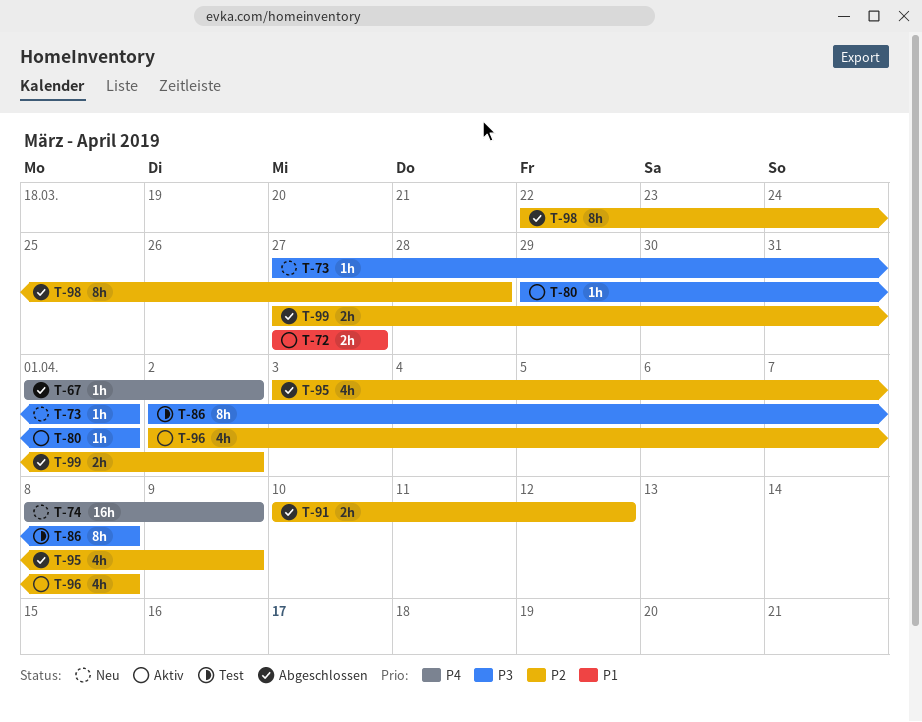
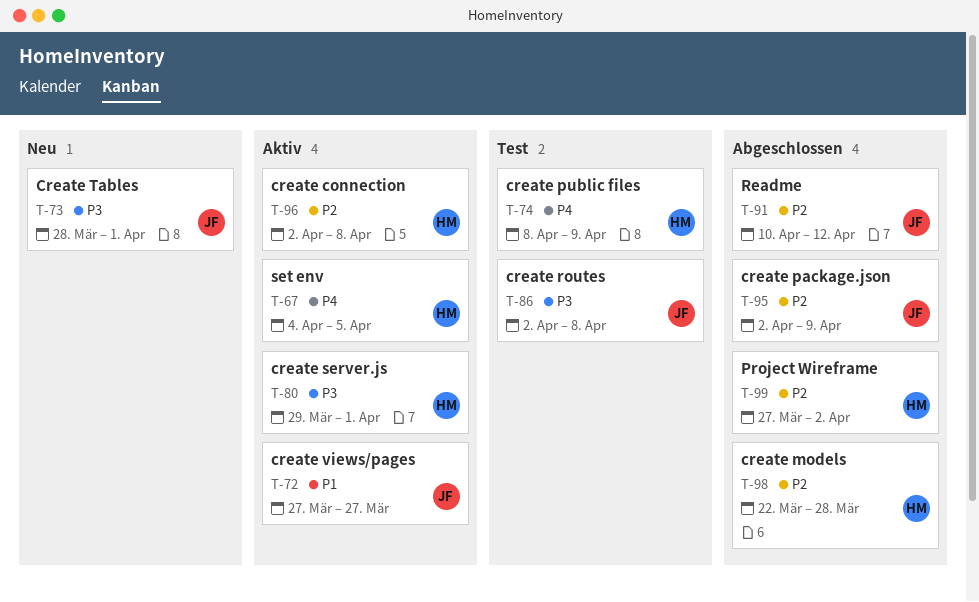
T-67, status: Abgeschlossen -> Aktiv
T-67, start: Apr 1 -> Apr 4
T-67, due: Apr 2 -> Apr 5
T-73, start: Mar 27 -> Mar 28
T-74, status: Neu -> Test
T-95, start: Apr 3 -> Apr 2

